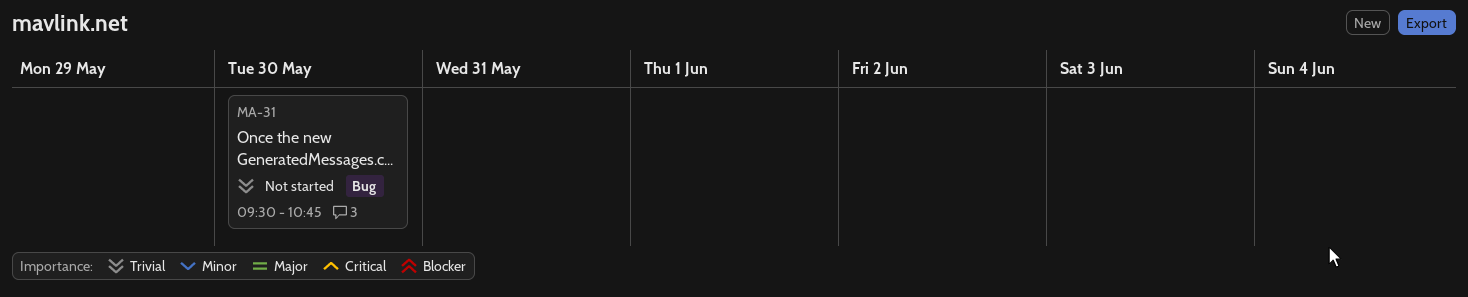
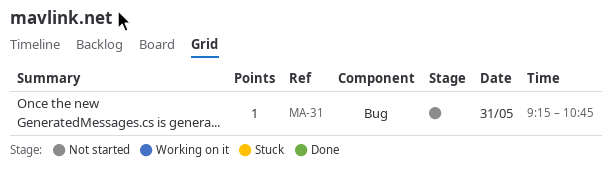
MA-31, day: May 30 -> May 31
MA-31, begins: 09:30 -> 09:15

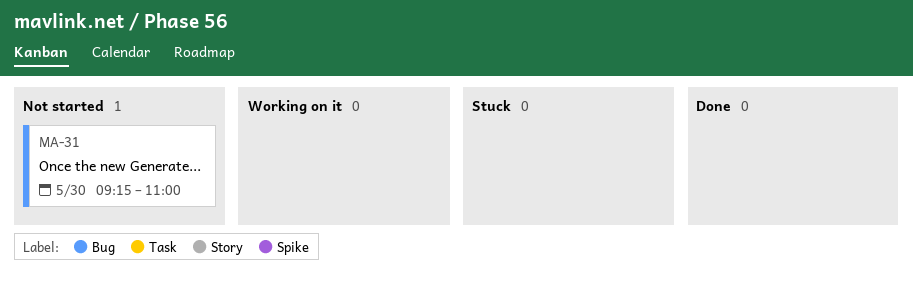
MA-31, day: May 31 -> May 30
MA-31, ends: 10:45 -> 11:00

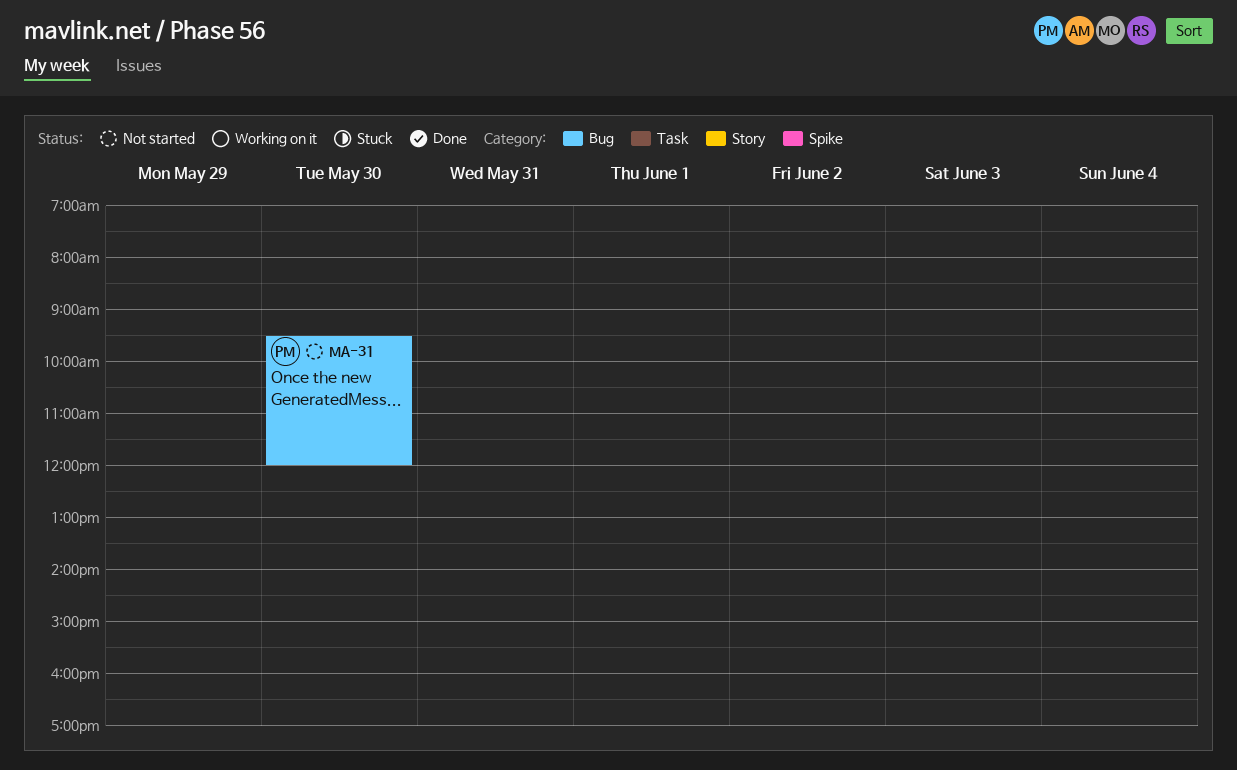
MA-31, begins: 09:15 -> 09:30
MA-31, ends: 11:00 -> 12:00

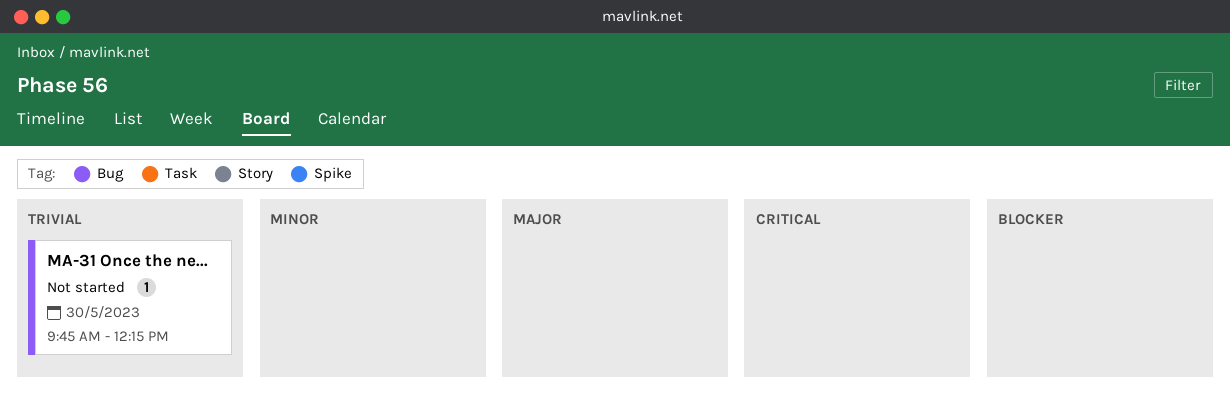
MA-31, begins: 09:30 -> 09:45
MA-31, ends: 12:00 -> 12:15

